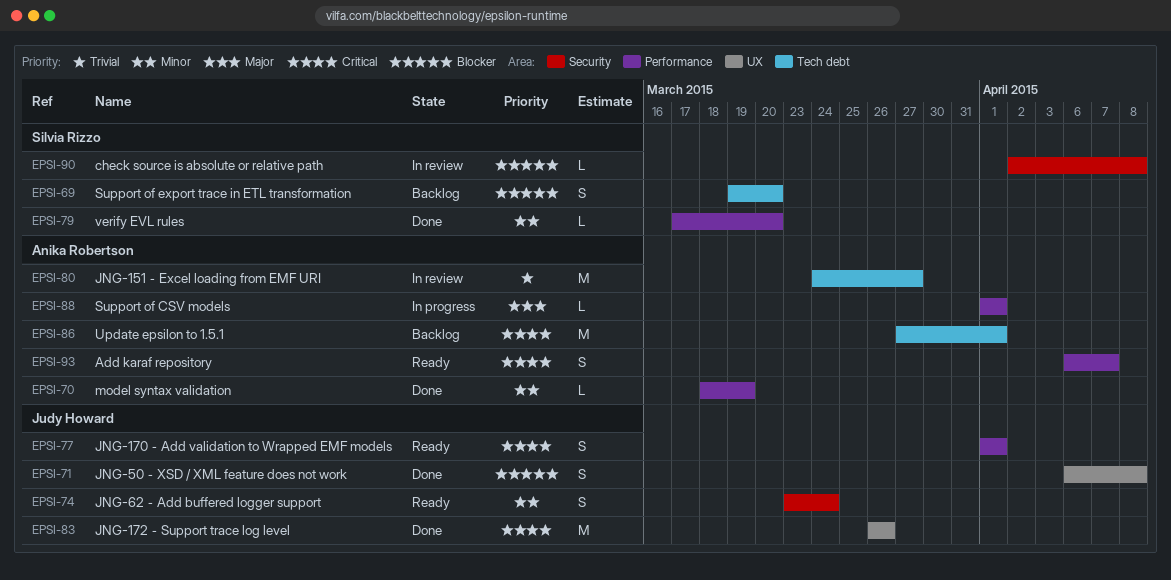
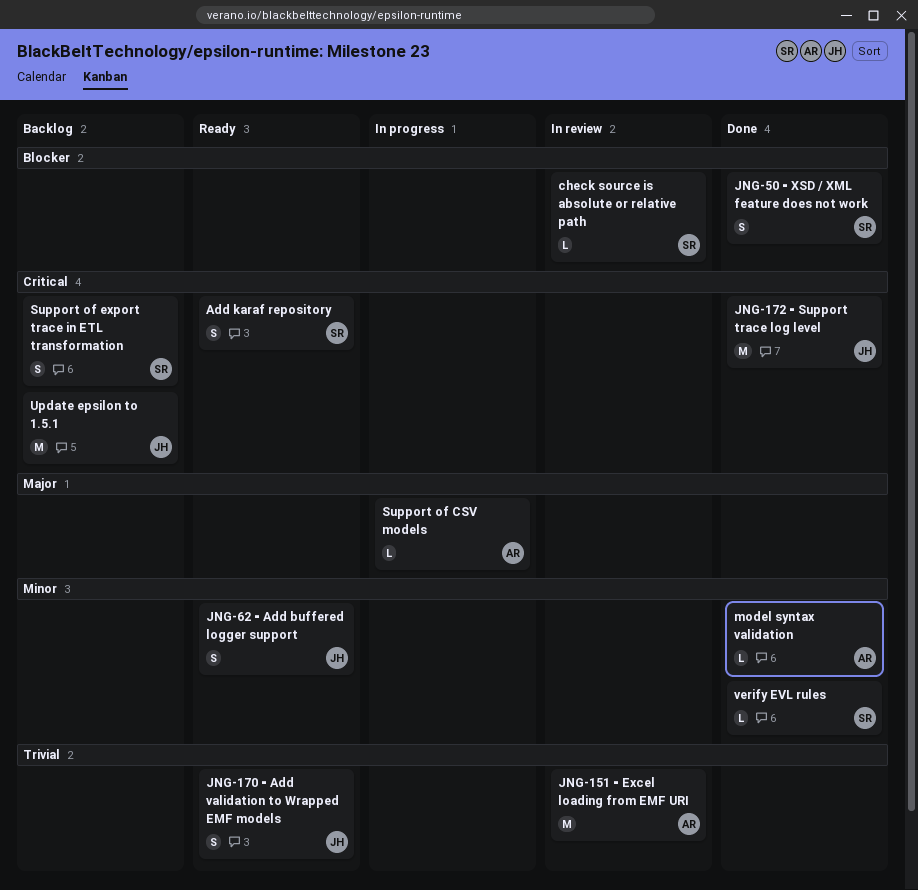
Add karaf repository, owner: Anika Robertson -> Silvia Rizzo
JNG-170 ⁃ Add validation to Wrapped EMF models, priority: Critical -> Trivial
JNG-50 ⁃ XSD / XML feature does not work, owner: Judy Howard -> Silvia Rizzo
Support of export trace in ETL transformation, priority: Blocker -> Critical
Update epsilon to 1.5.1, owner: Anika Robertson -> Judy Howard

